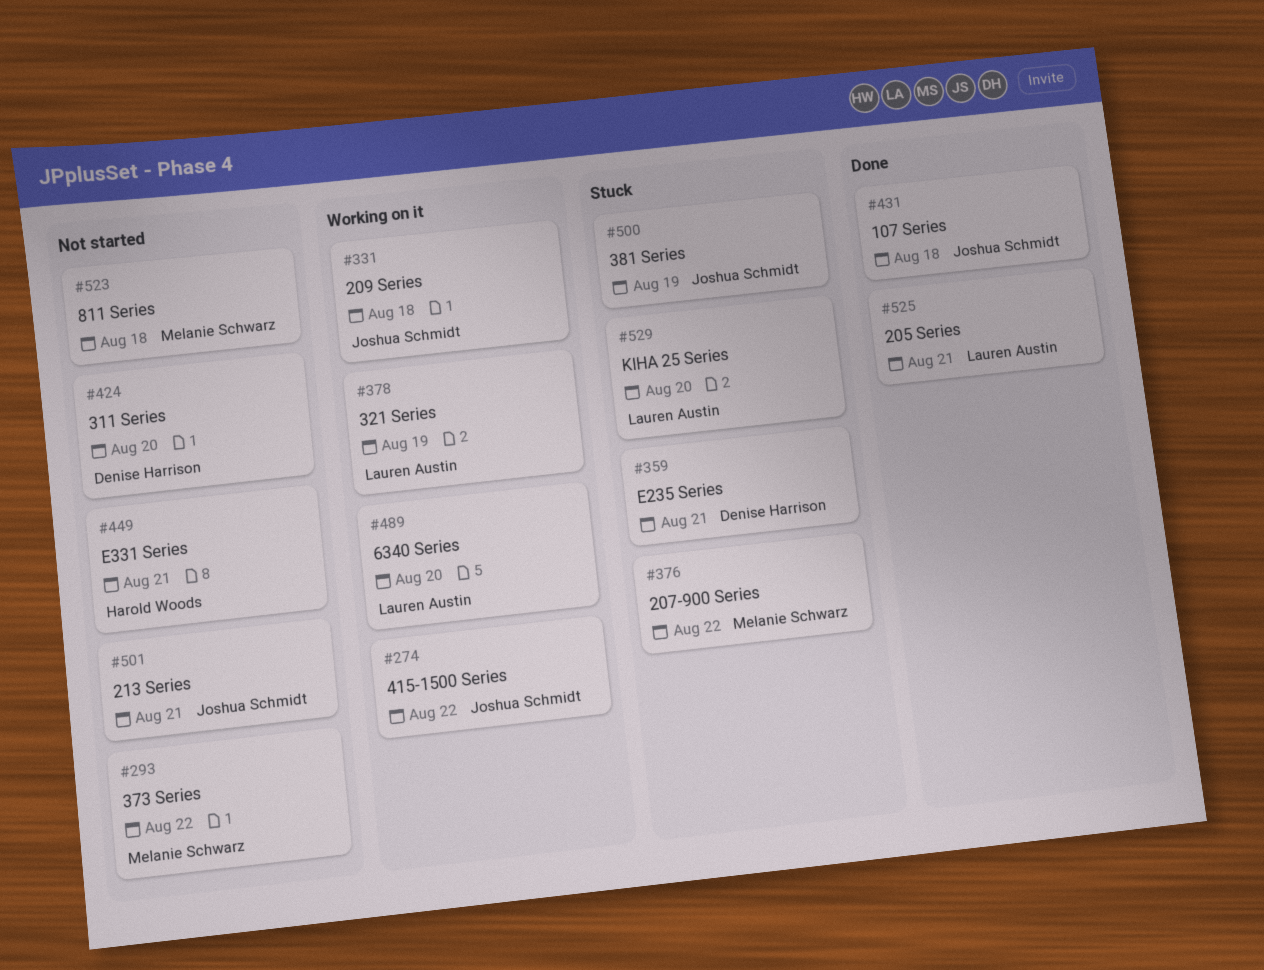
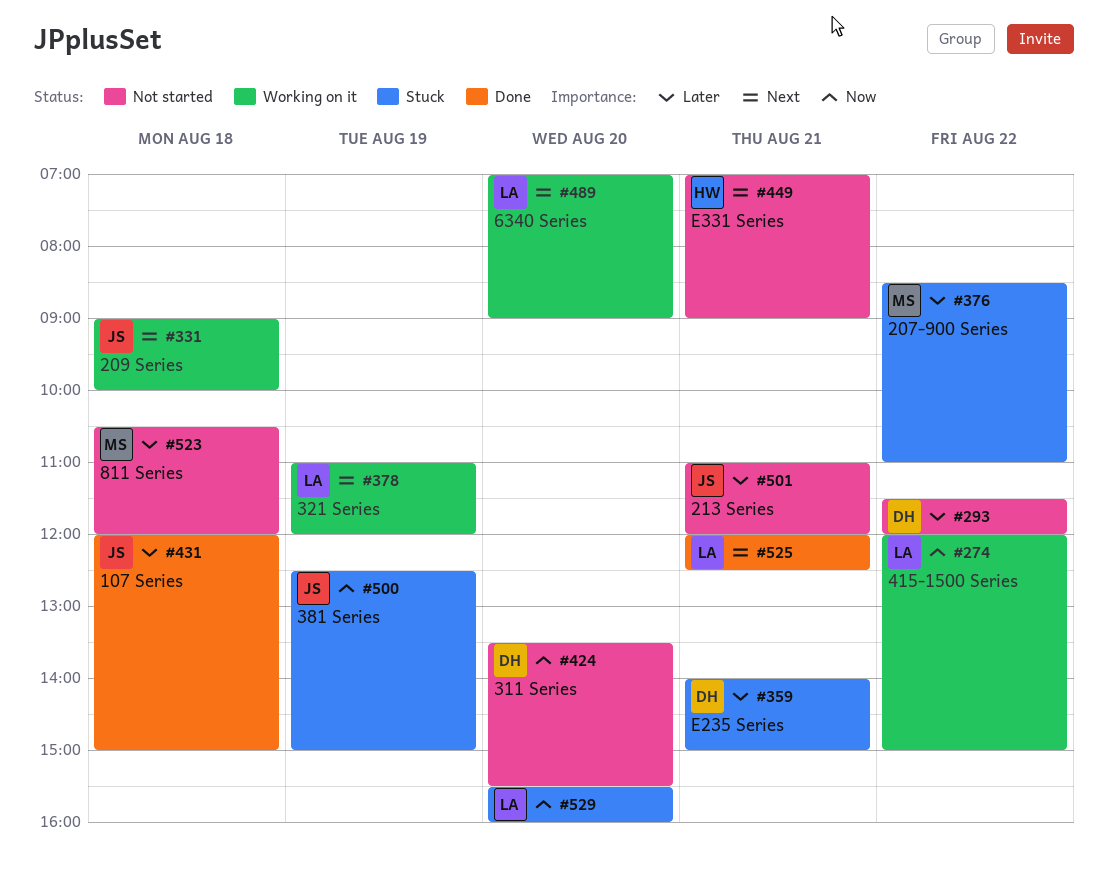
#274, owner: Joshua Schmidt -> Lauren Austin
#293, owner: Melanie Schwarz -> Denise Harrison

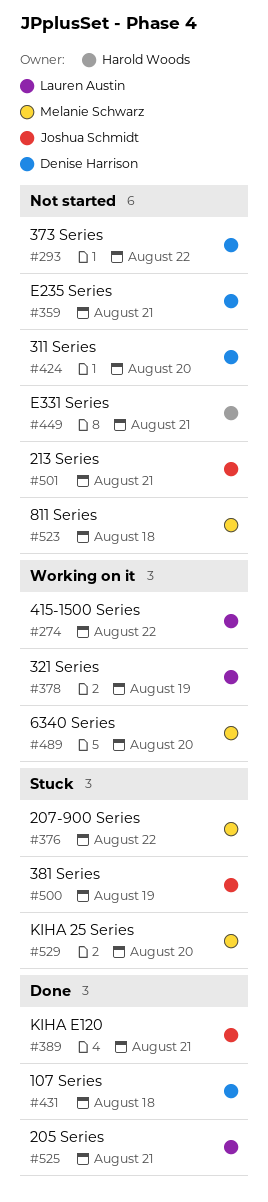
#331: present -> none
#359, status: Stuck -> Not started
#389: none -> present
#431, owner: Joshua Schmidt -> Denise Harrison
#489, owner: Lauren Austin -> Melanie Schwarz
#529, owner: Lauren Austin -> Melanie Schwarz

